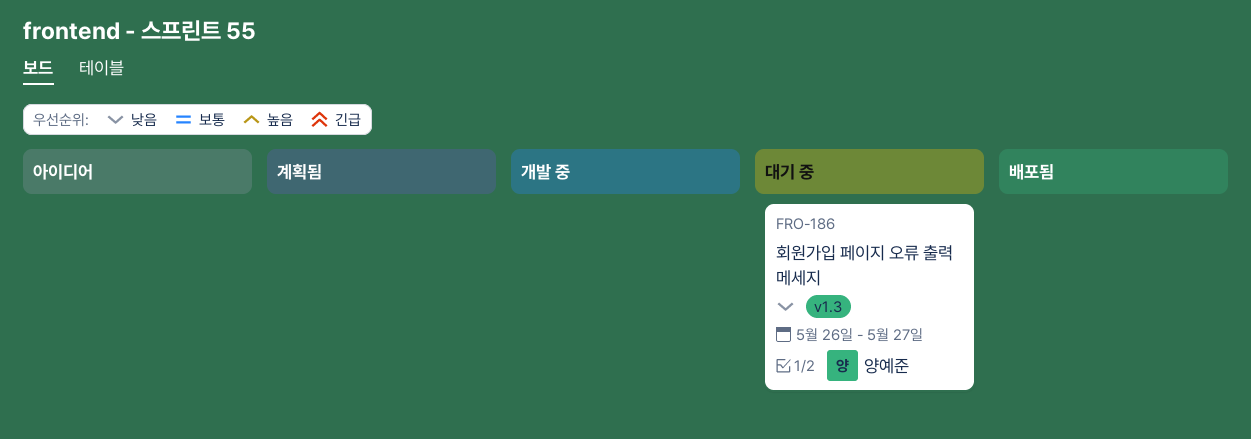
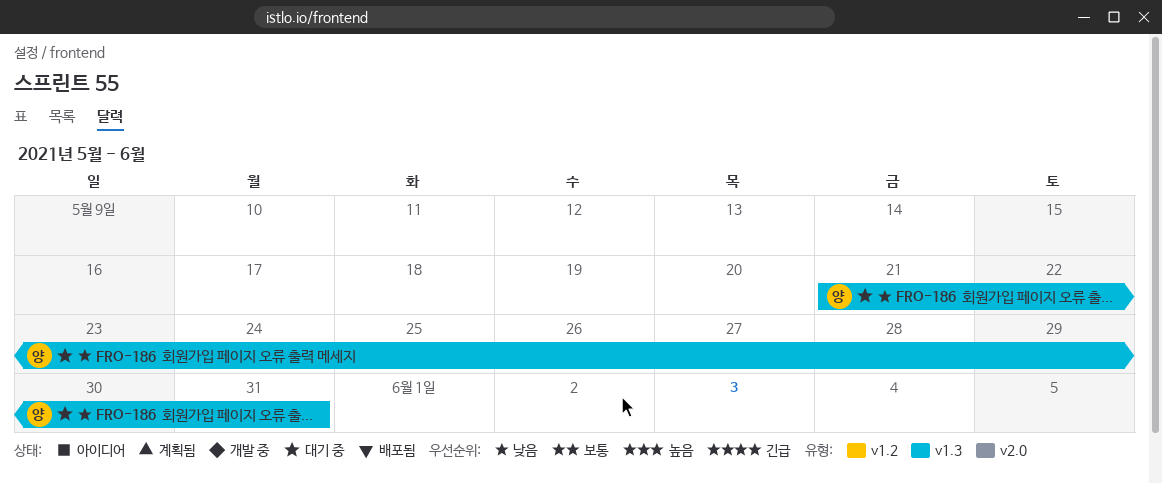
FRO-186, start: May 26 -> May 21
FRO-186, due: May 27 -> May 31

